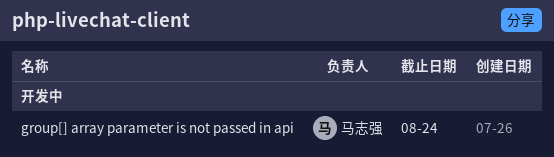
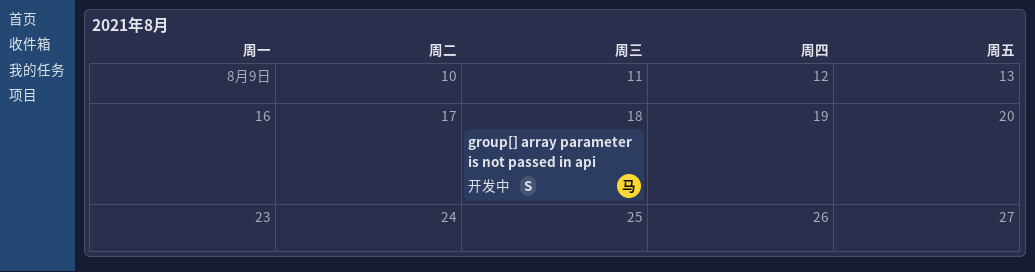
group[] array parameter is not passed in api, due: Aug 24 -> Aug 18

